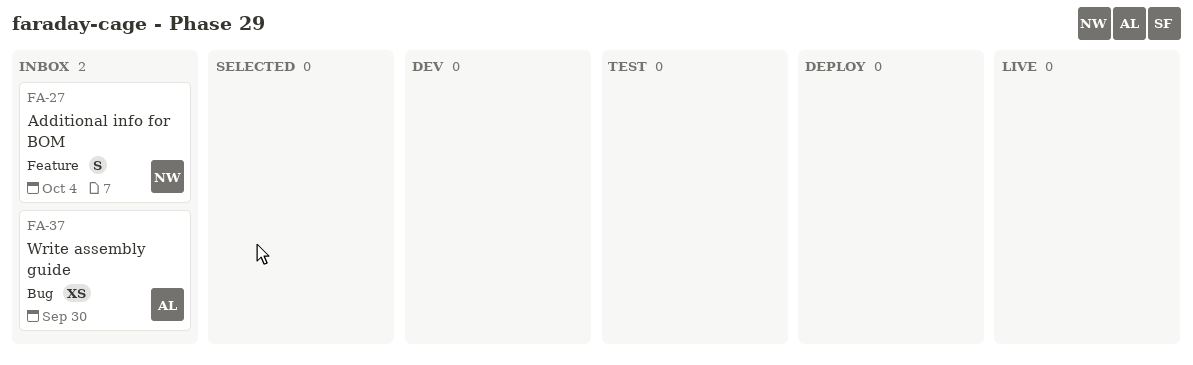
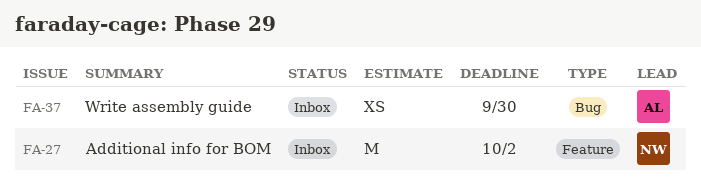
FA-27, estimate: S -> M
FA-27, due: Oct 4 -> Oct 2

